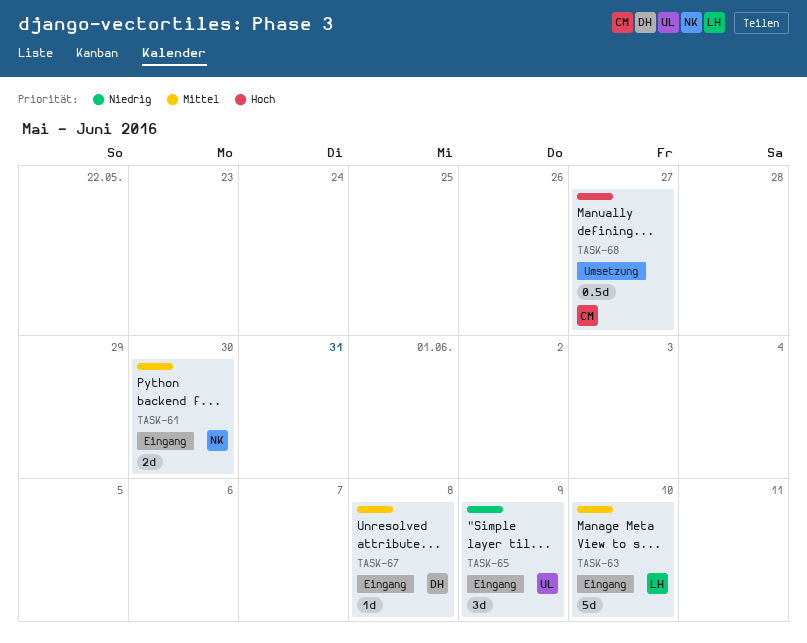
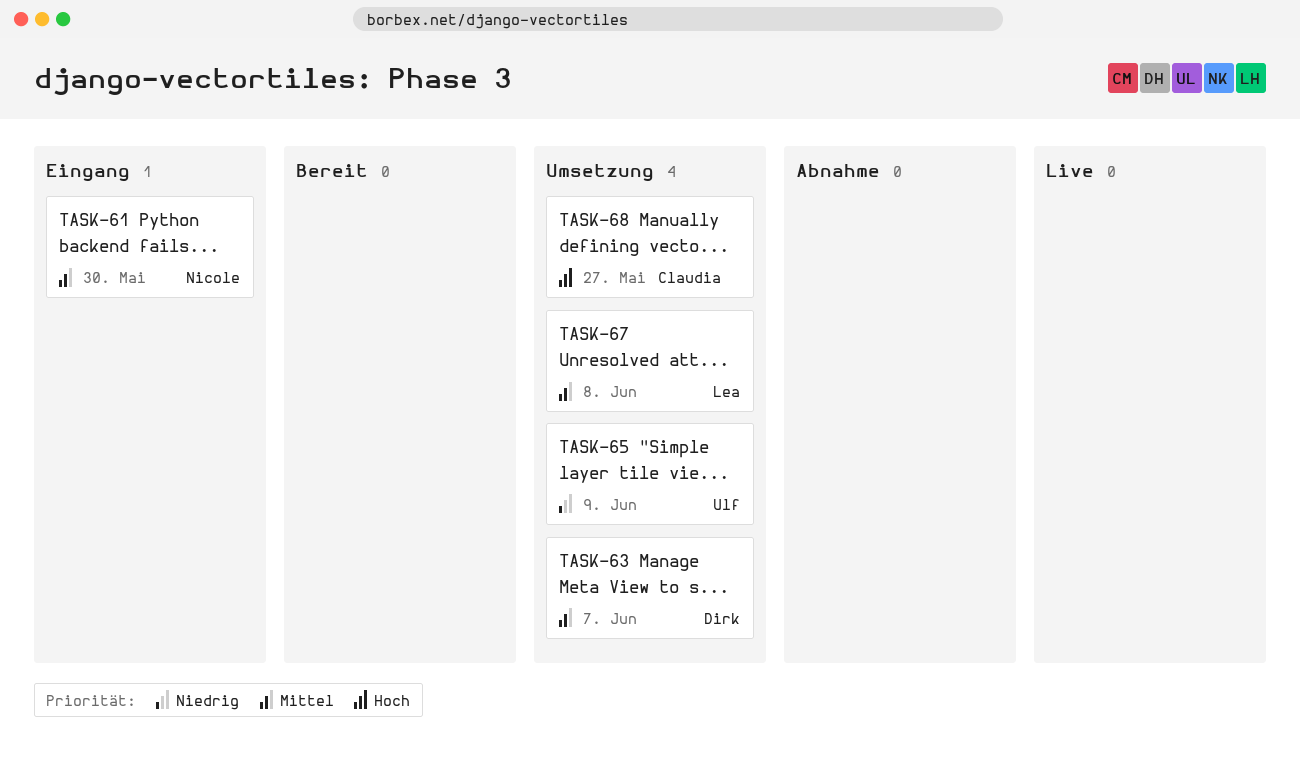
TASK-63, status: Eingang -> Umsetzung
TASK-63, owner: Lea -> Dirk
TASK-63, due: Jun 10 -> Jun 7
TASK-65, status: Eingang -> Umsetzung
TASK-67, status: Eingang -> Umsetzung
TASK-67, owner: Dirk -> Lea

